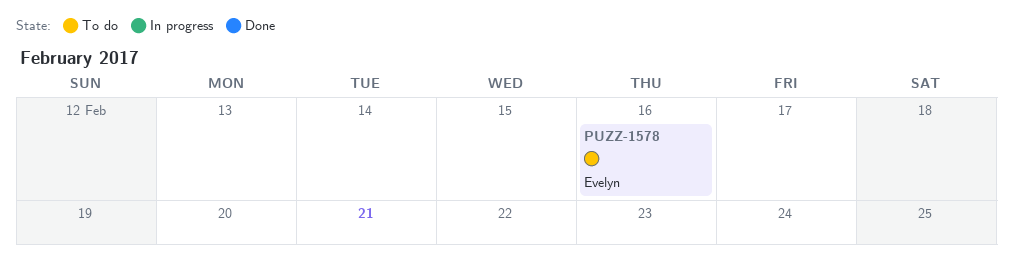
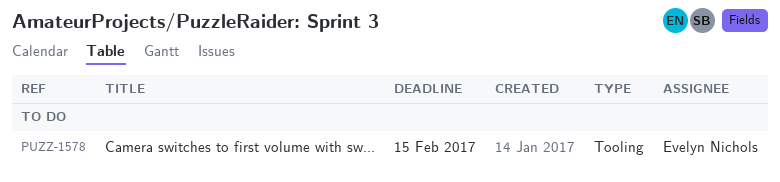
PUZZ-1578, due: Feb 16 -> Feb 15

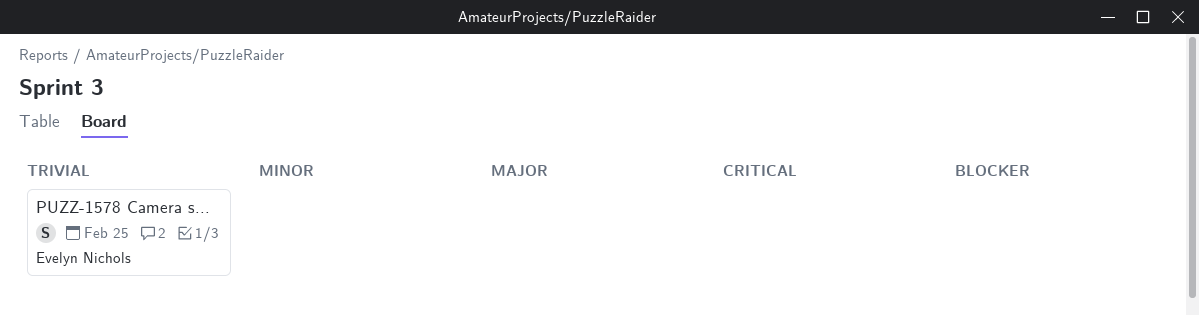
PUZZ-1578, due: Feb 15 -> Feb 25

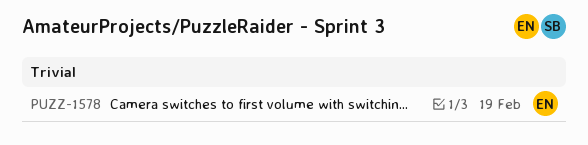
PUZZ-1578, due: Feb 25 -> Feb 19

